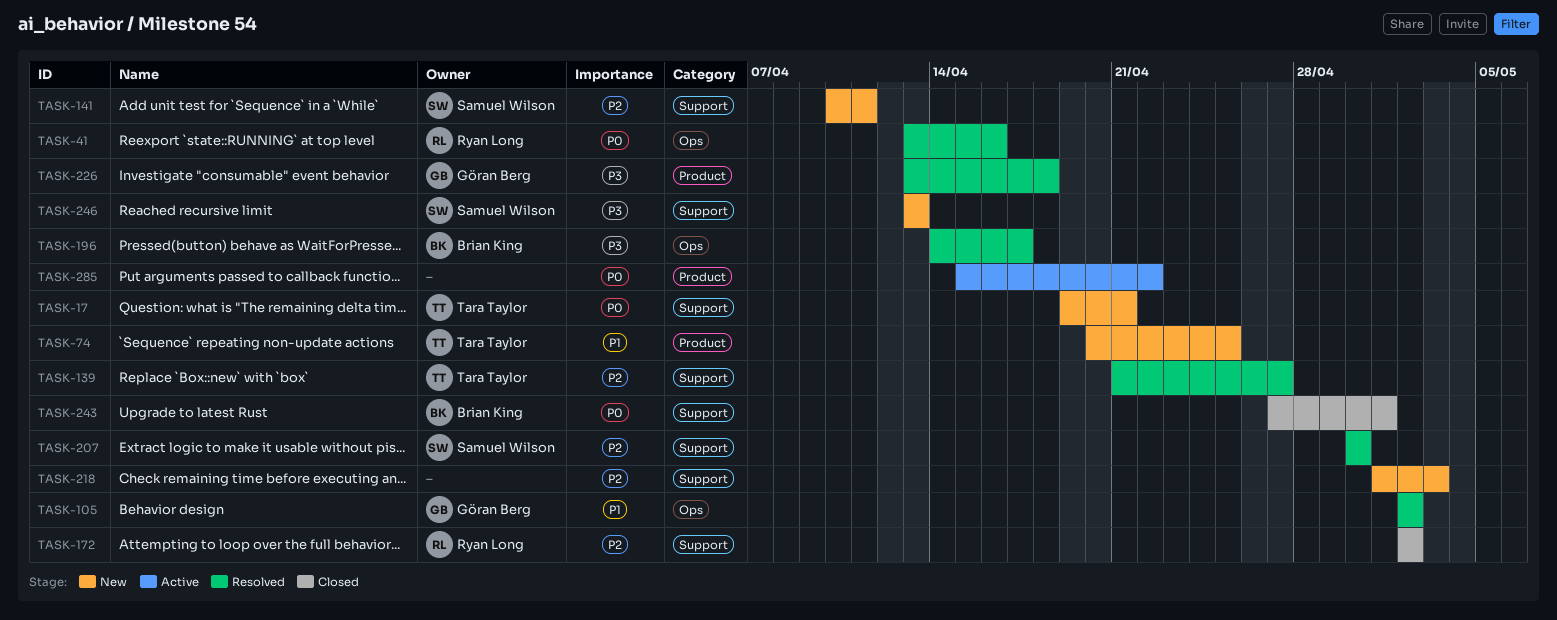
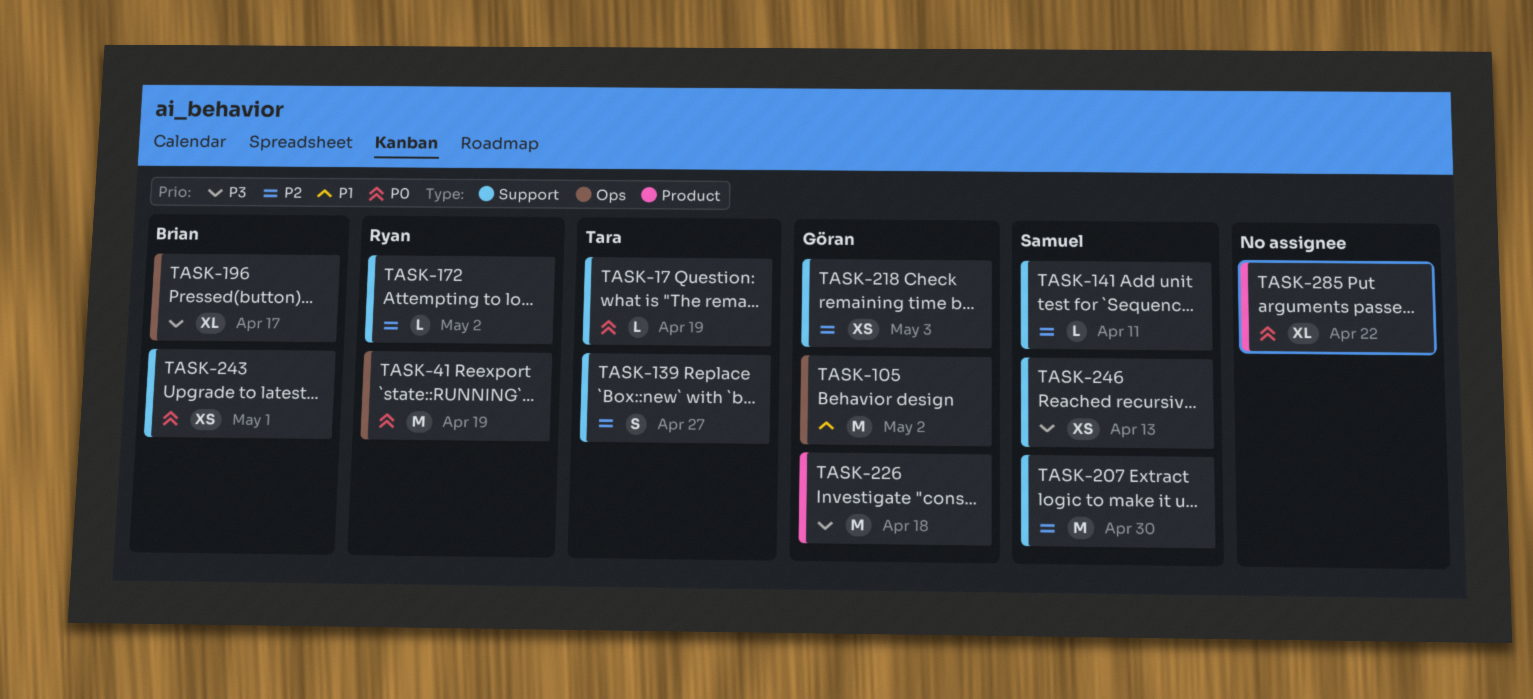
TASK-17, due: Apr 21 -> Apr 19
TASK-41, due: Apr 16 -> Apr 19
TASK-74: present -> none
TASK-218, owner: none -> Göran Berg

